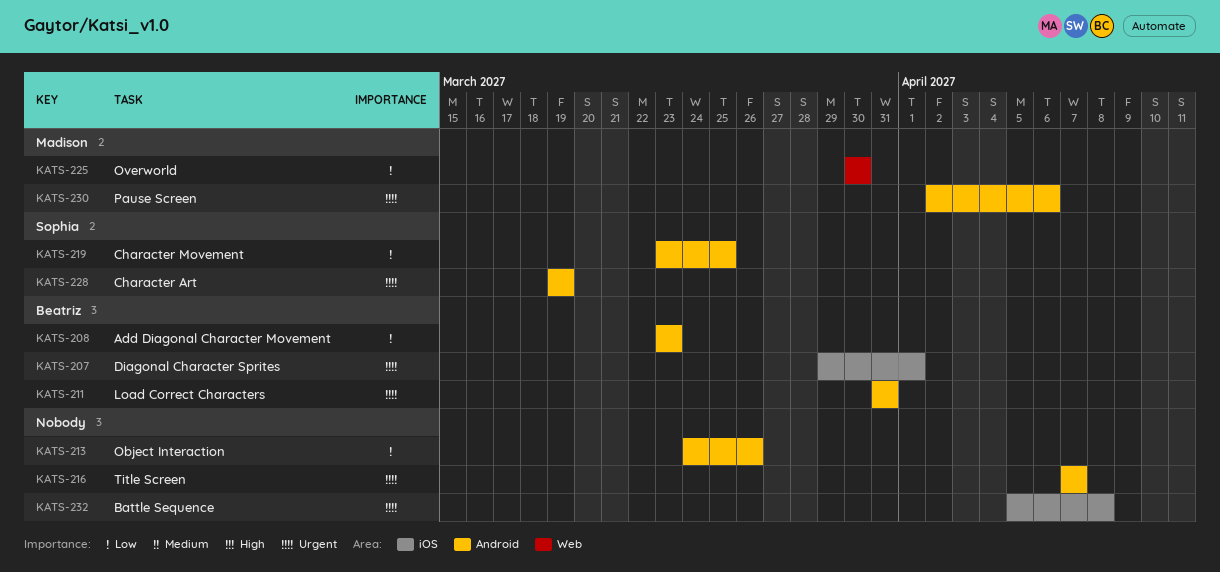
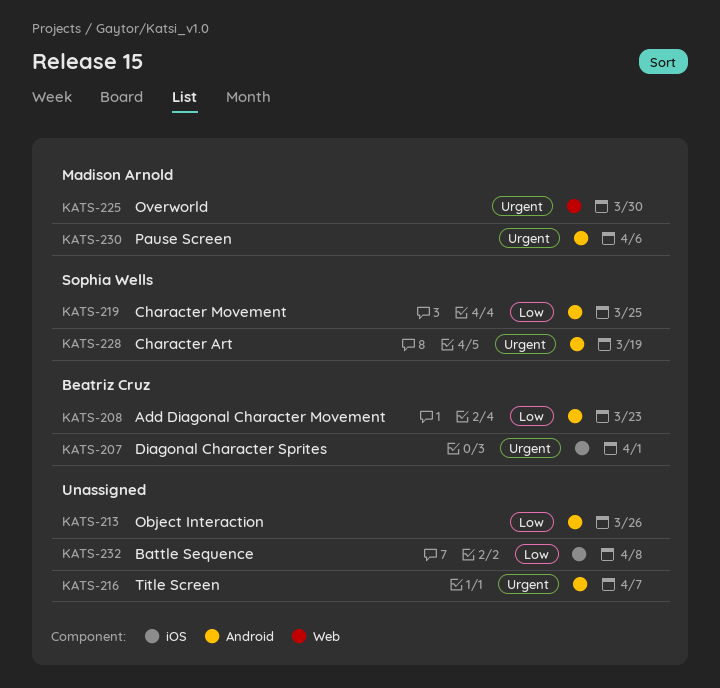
KATS-211: present -> none
KATS-225, priority: Low -> Urgent
KATS-232, priority: Urgent -> Low

